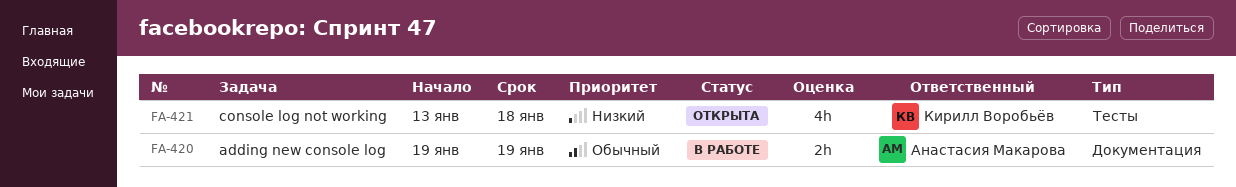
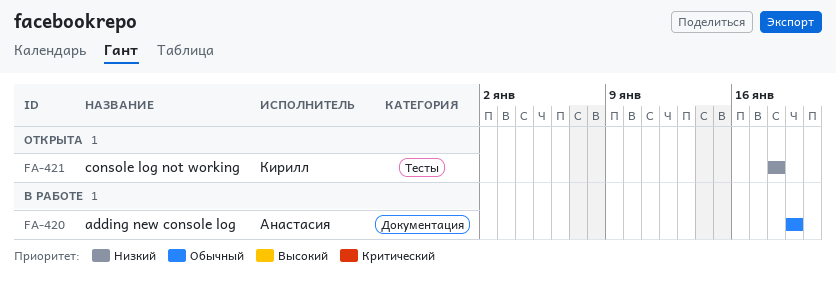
FA-421, start: Jan 13 -> Jan 18

